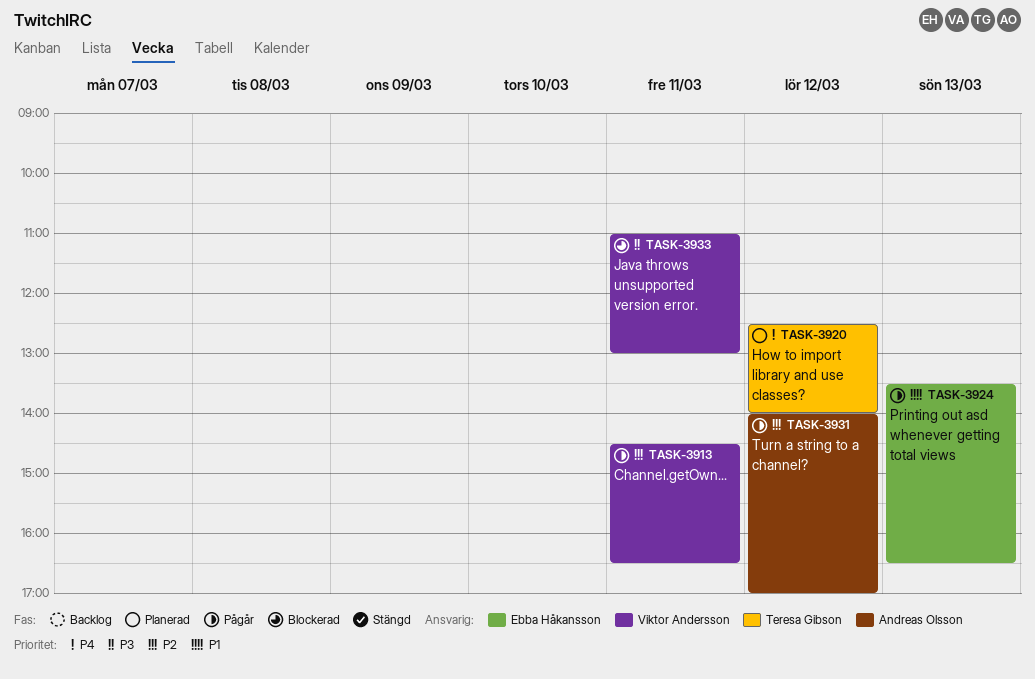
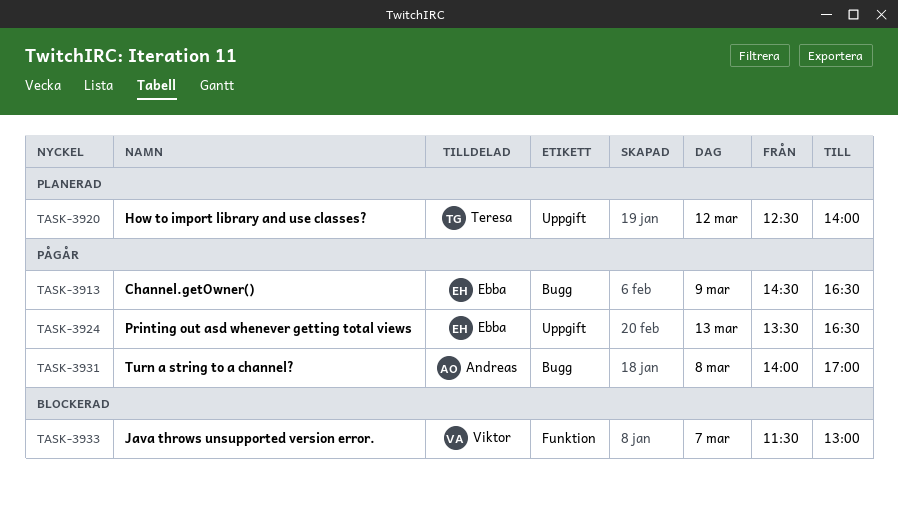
TASK-3913, owner: Viktor Andersson -> Ebba Håkansson
TASK-3913, day: Mar 11 -> Mar 9
TASK-3931, day: Mar 12 -> Mar 8
TASK-3933, day: Mar 11 -> Mar 7
TASK-3933, begins: 11:00 -> 11:30

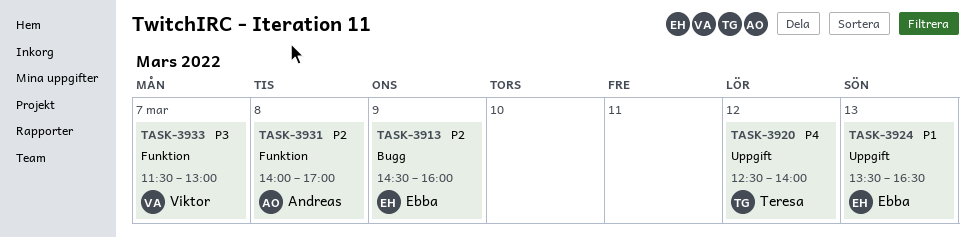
TASK-3913, ends: 16:30 -> 16:00
TASK-3931, label: Bugg -> Funktion

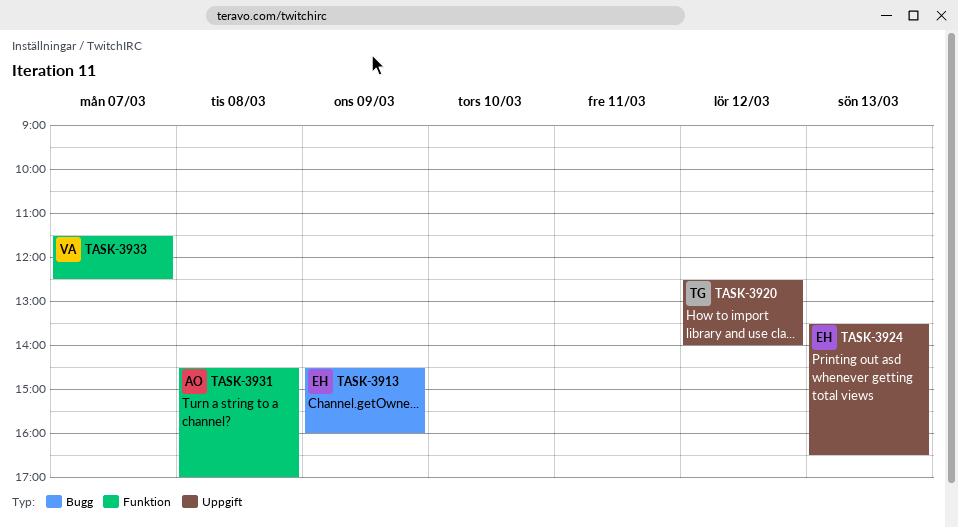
TASK-3931, begins: 14:00 -> 14:30
TASK-3933, ends: 13:00 -> 12:30

